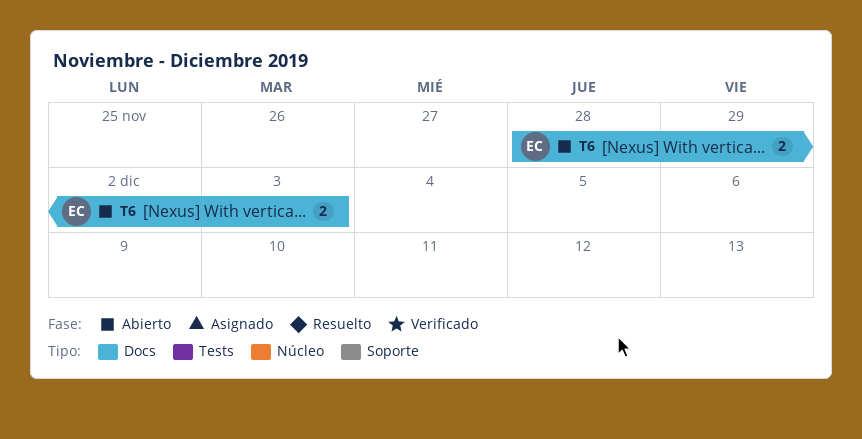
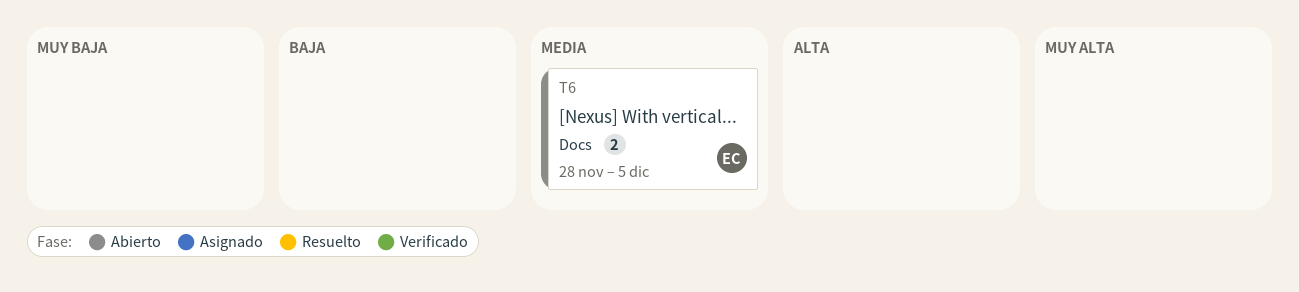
T6, due: Dec 3 -> Dec 5

